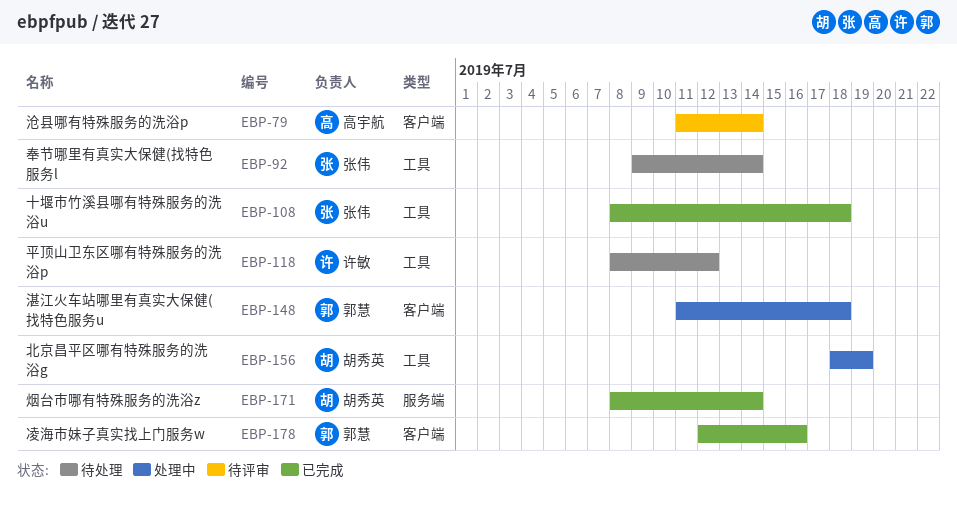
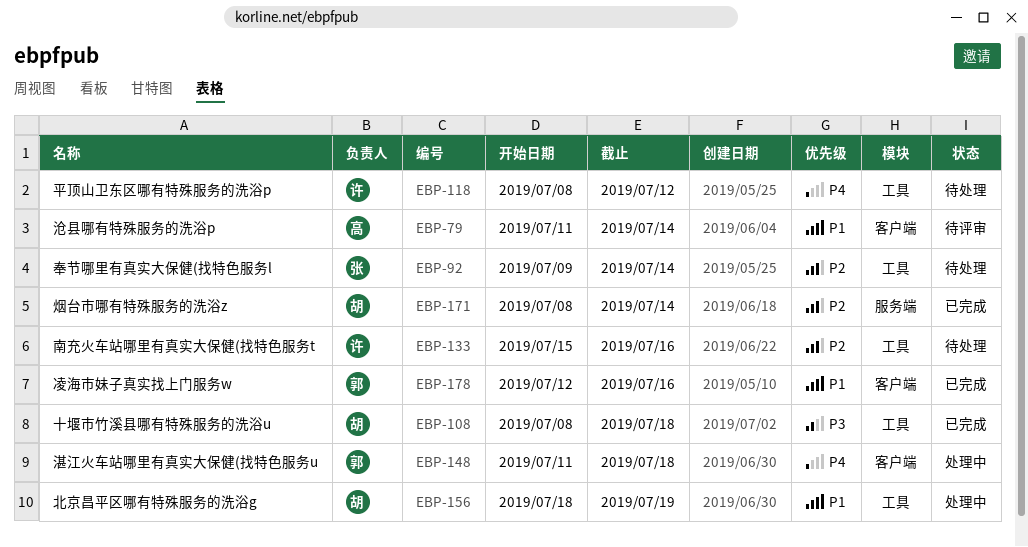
EBP-108, owner: 张伟 -> 胡秀英
EBP-133: none -> present

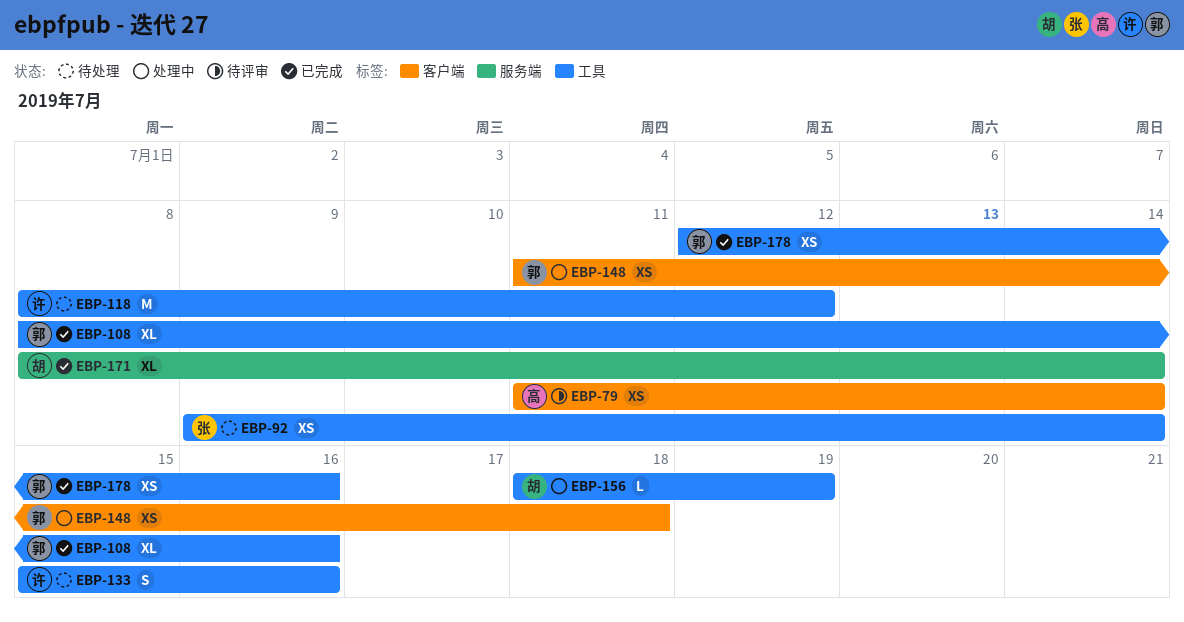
EBP-108, owner: 胡 -> 郭
EBP-108, due: Jul 18 -> Jul 16
EBP-178, label: 客户端 -> 工具

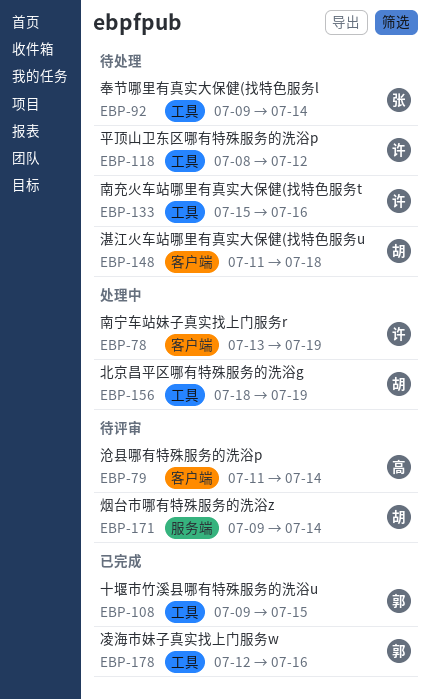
EBP-78: none -> present
EBP-108, start: Jul 8 -> Jul 9
EBP-108, due: Jul 16 -> Jul 15
EBP-148, status: 处理中 -> 待处理
EBP-148, owner: 郭 -> 胡
EBP-171, status: 已完成 -> 待评审
EBP-171, start: Jul 8 -> Jul 9

